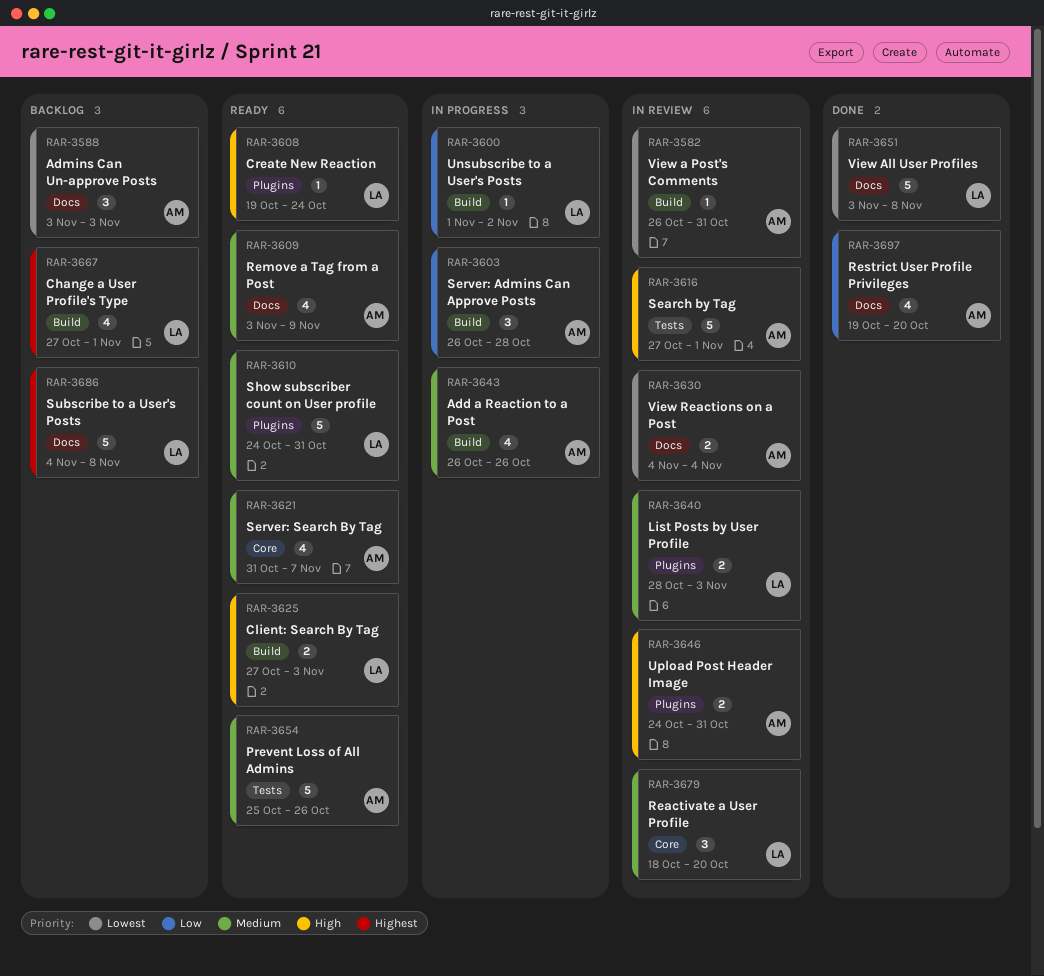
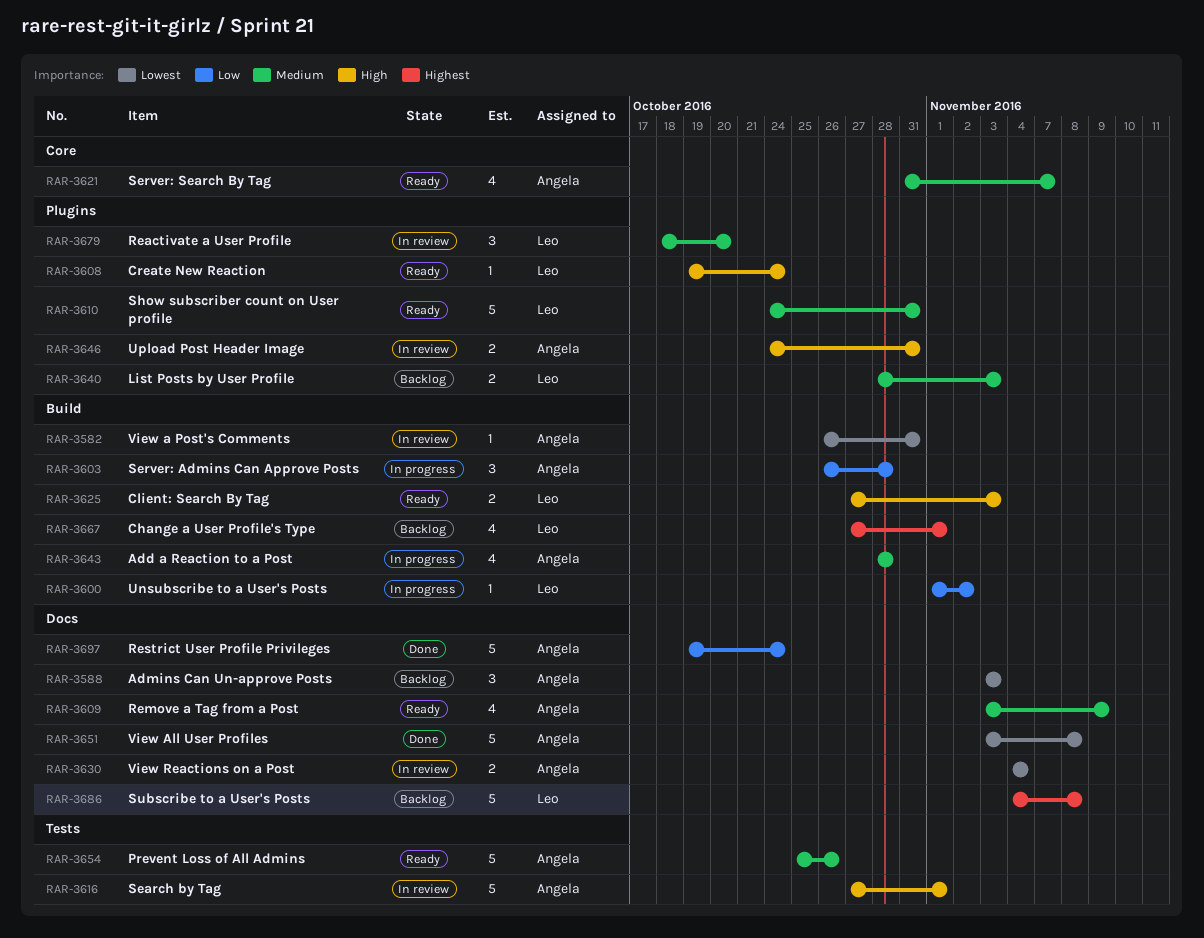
RAR-3640, status: In review -> Backlog
RAR-3643, start: Oct 26 -> Oct 28
RAR-3643, due: Oct 26 -> Oct 28
RAR-3651, owner: Leo -> Angela
RAR-3679, label: Core -> Plugins
RAR-3697, estimate: 4 -> 5
RAR-3697, due: Oct 20 -> Oct 24

